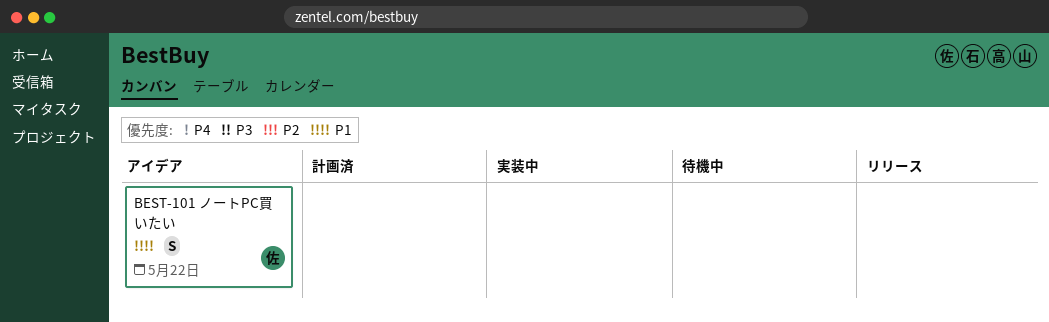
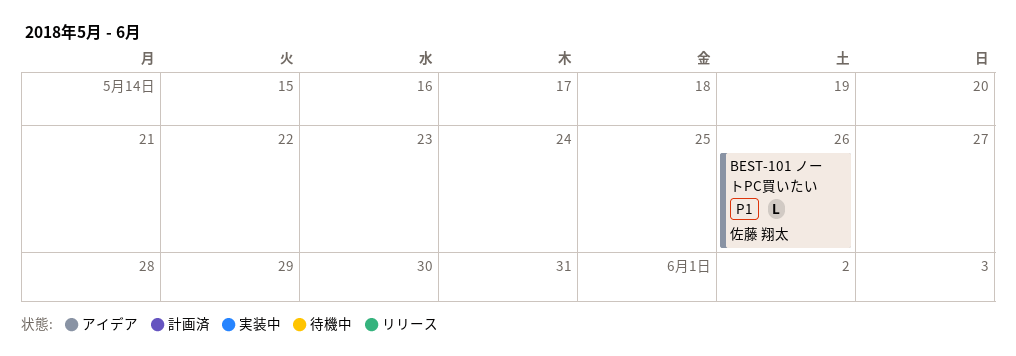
BEST-101, estimate: S -> L
BEST-101, due: May 22 -> May 26

